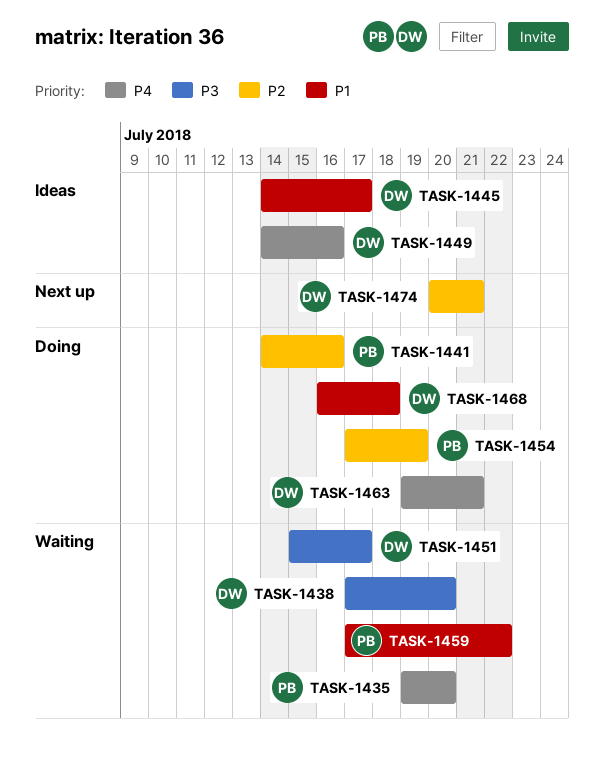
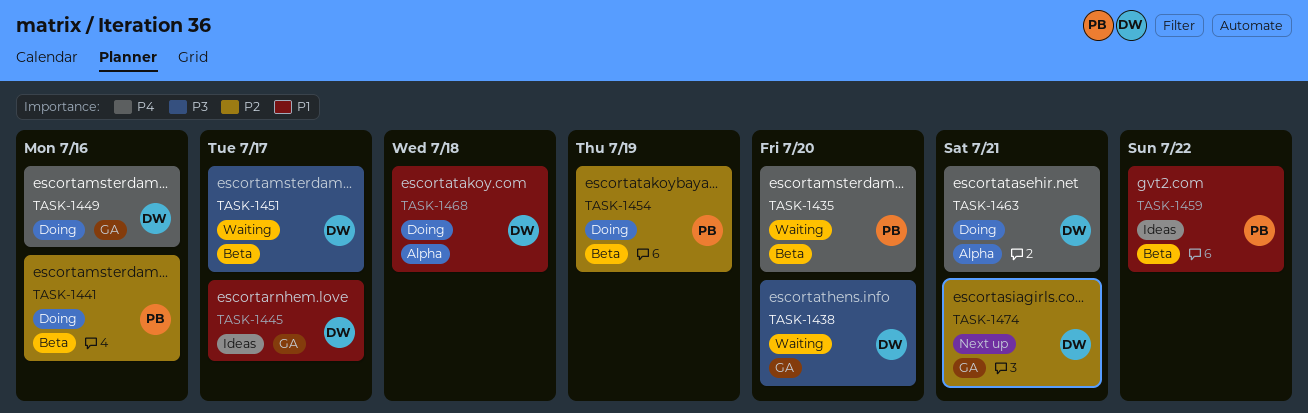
TASK-1449, status: Ideas -> Doing
TASK-1459, status: Waiting -> Ideas

